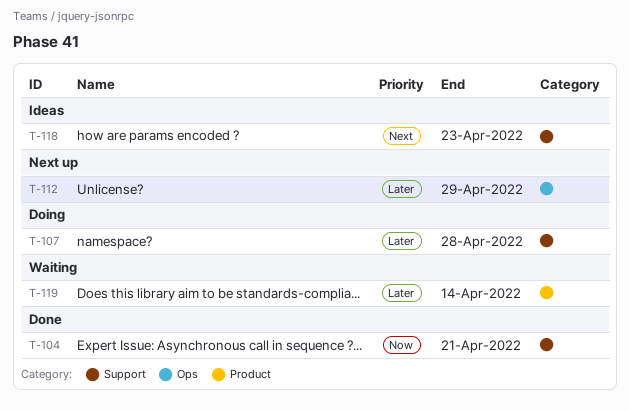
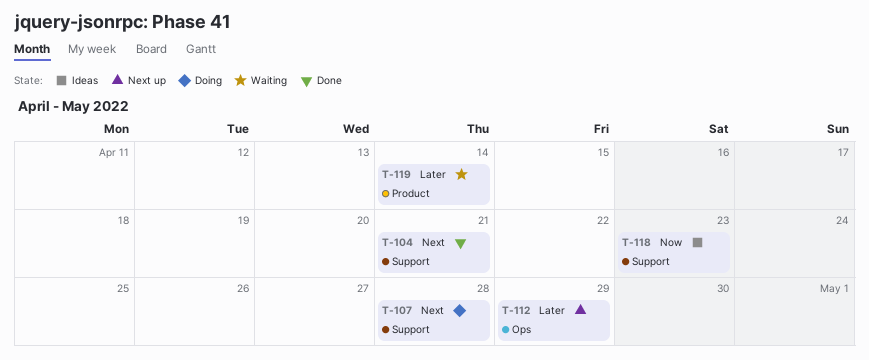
T-104, priority: Now -> Next
T-107, priority: Later -> Next
T-118, priority: Next -> Now

